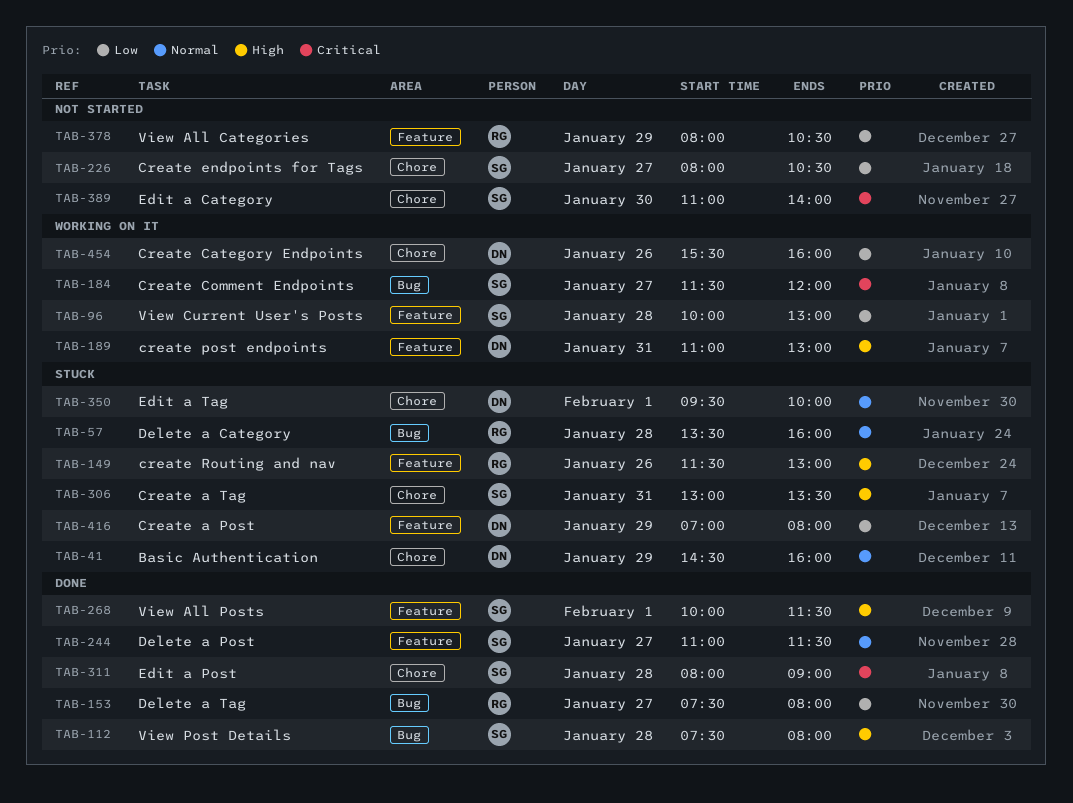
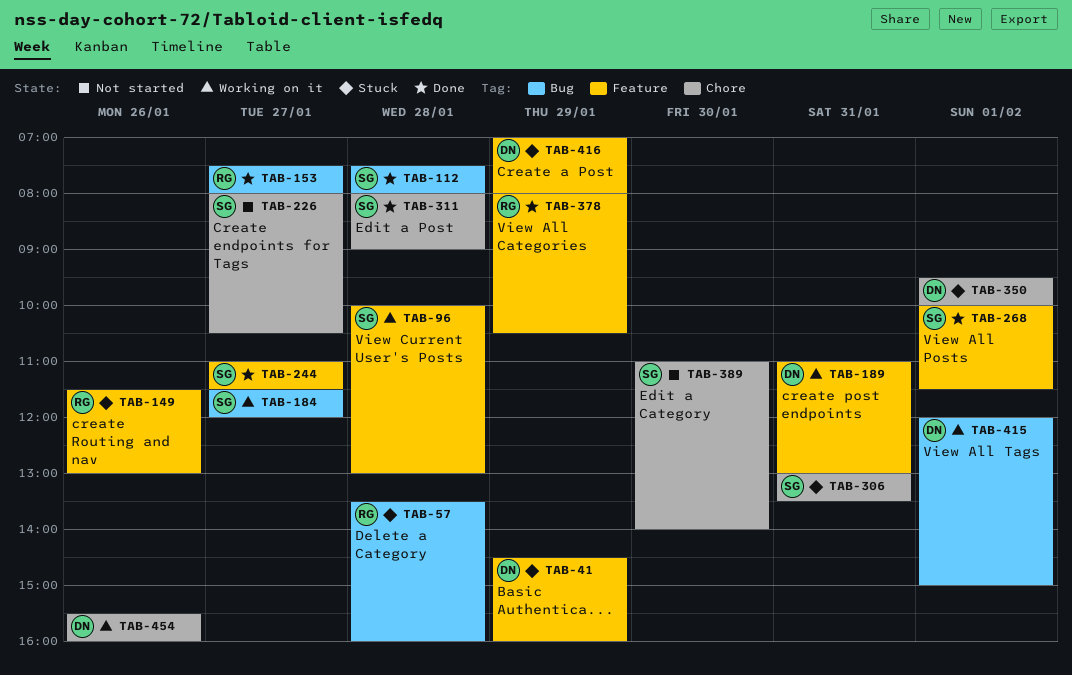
TAB-41, label: Chore -> Feature
TAB-378, status: Not started -> Done
TAB-415: none -> present

